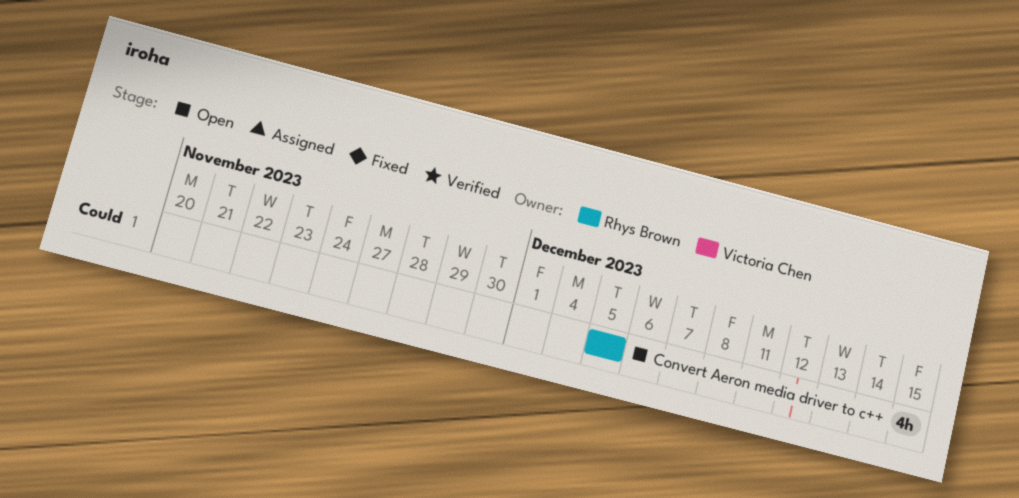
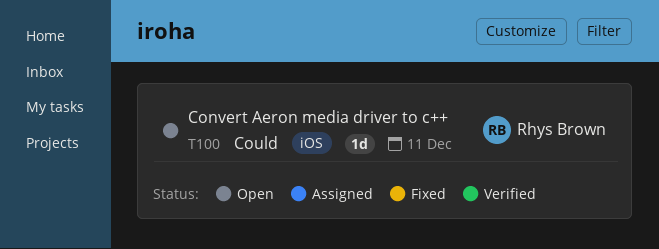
Convert Aeron media driver to c++, estimate: 4h -> 1d
Convert Aeron media driver to c++, due: Dec 5 -> Dec 11

